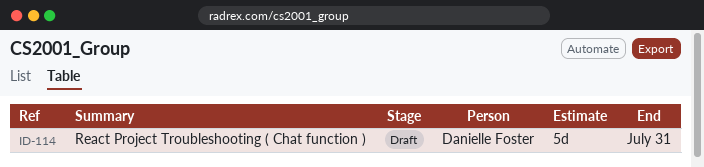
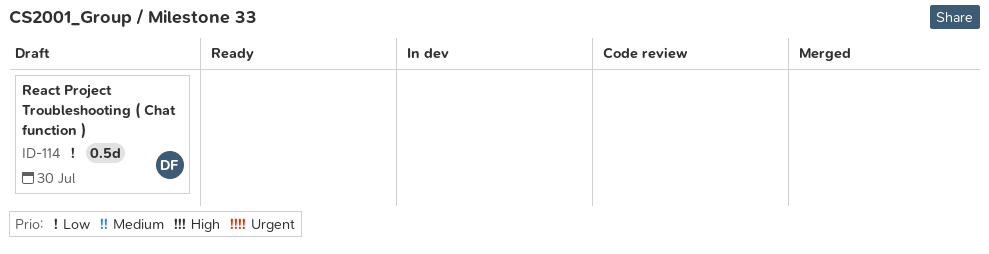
ID-114, estimate: 5d -> 0.5d
ID-114, due: Jul 31 -> Jul 30

